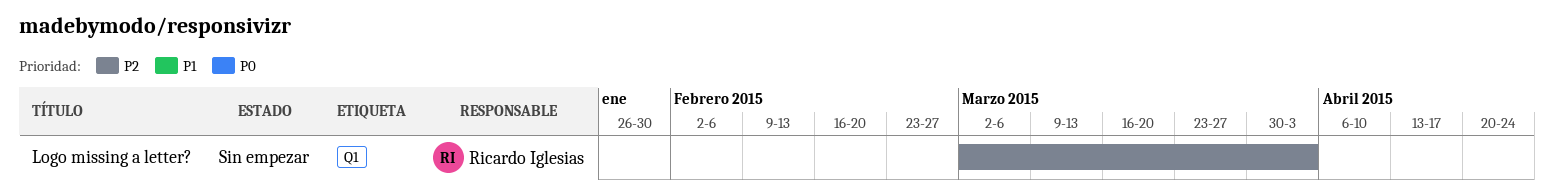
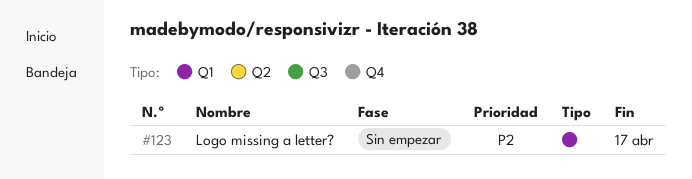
Logo missing a letter?, due: Apr 3 -> Apr 17

